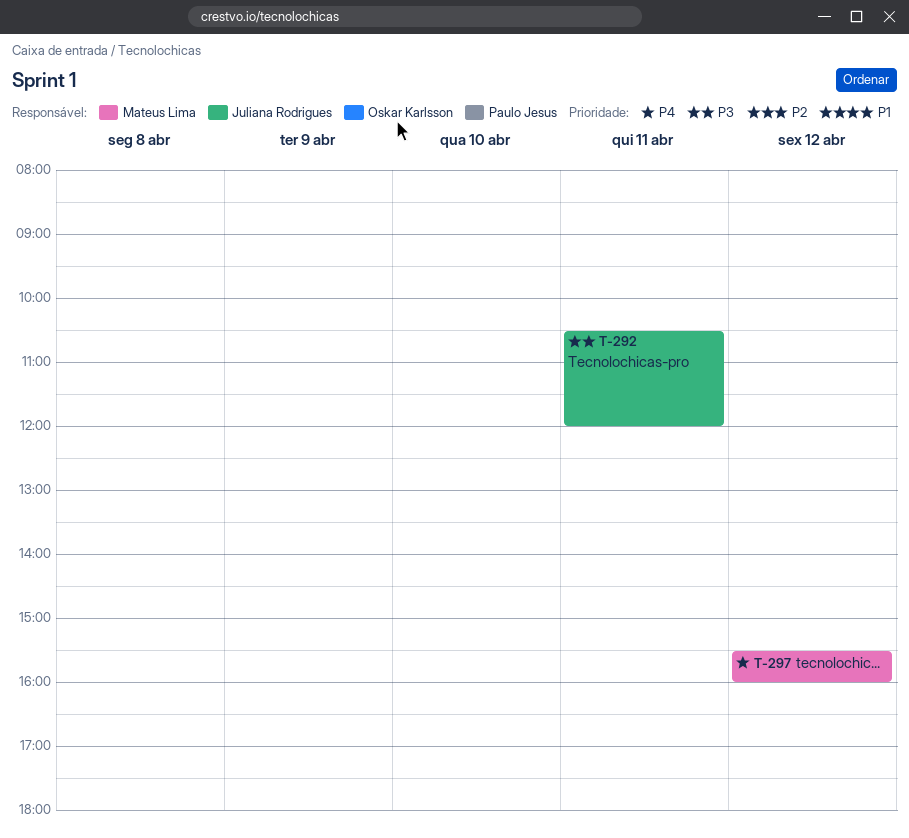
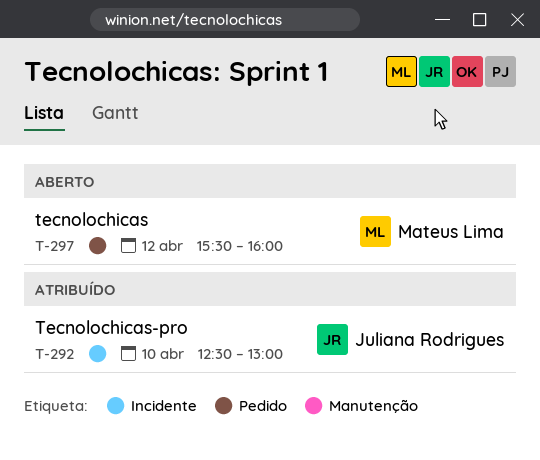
T-292, day: Apr 11 -> Apr 10
T-292, begins: 10:30 -> 12:30
T-292, ends: 12:00 -> 13:00

